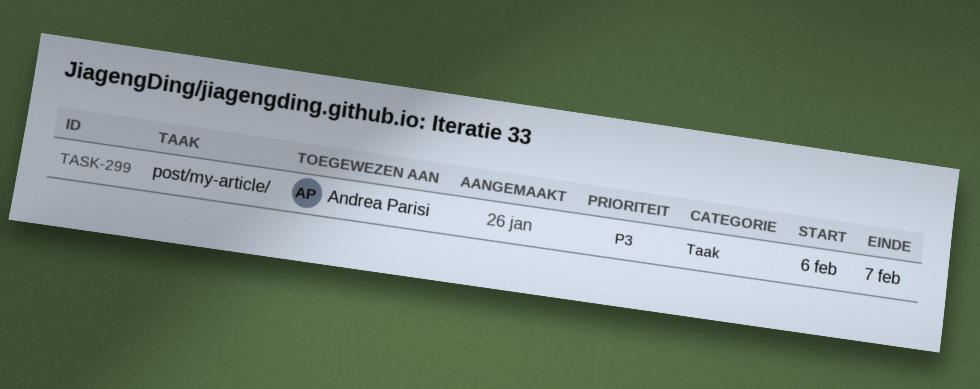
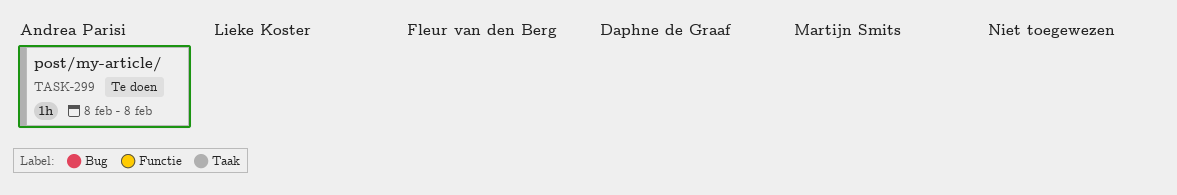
TASK-299, start: Feb 6 -> Feb 8
TASK-299, due: Feb 7 -> Feb 8

